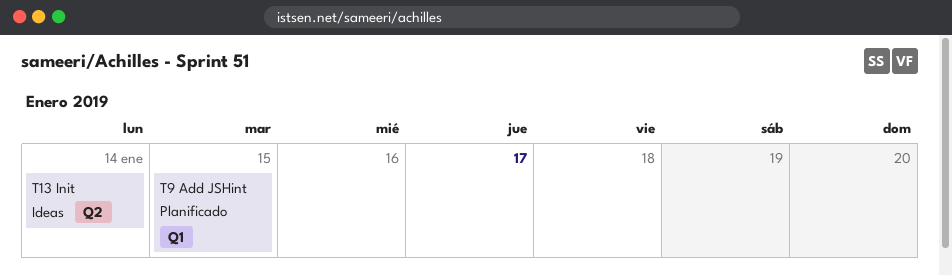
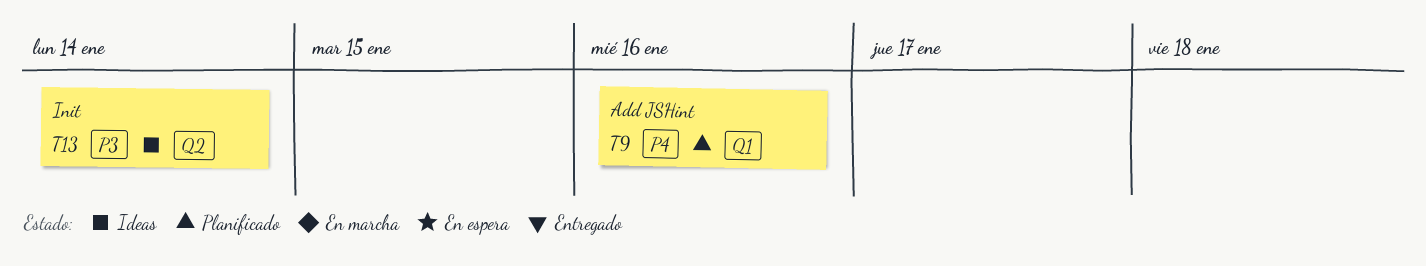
T9, due: Jan 15 -> Jan 16

